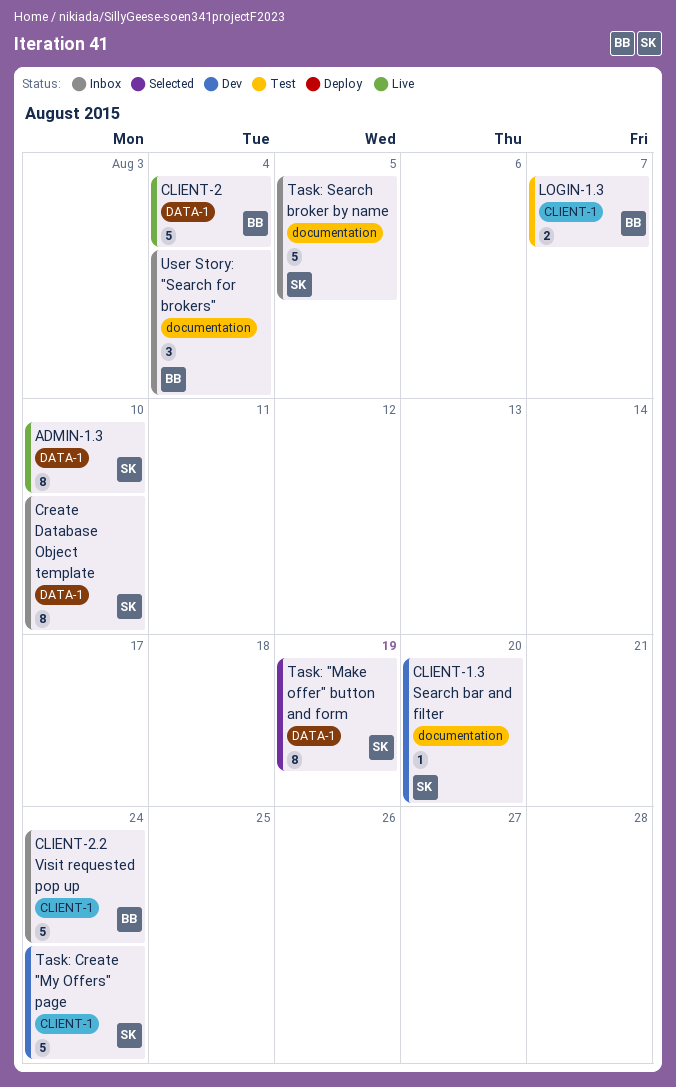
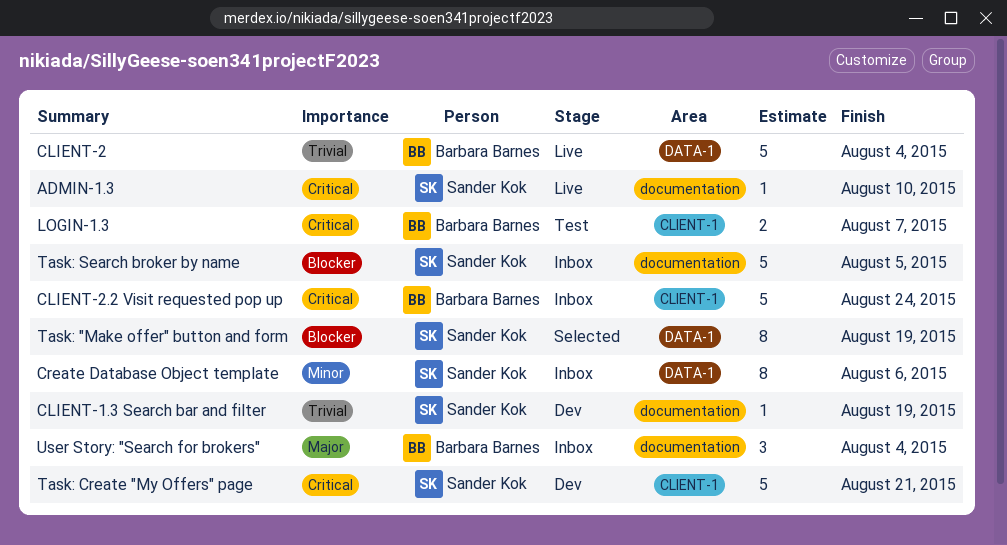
ADMIN-1.3, label: DATA-1 -> documentation
ADMIN-1.3, estimate: 8 -> 1
CLIENT-1.3 Search bar and filter, due: Aug 20 -> Aug 19
Create Database Object template, due: Aug 10 -> Aug 6
Task: Create "My Offers" page, due: Aug 24 -> Aug 21

